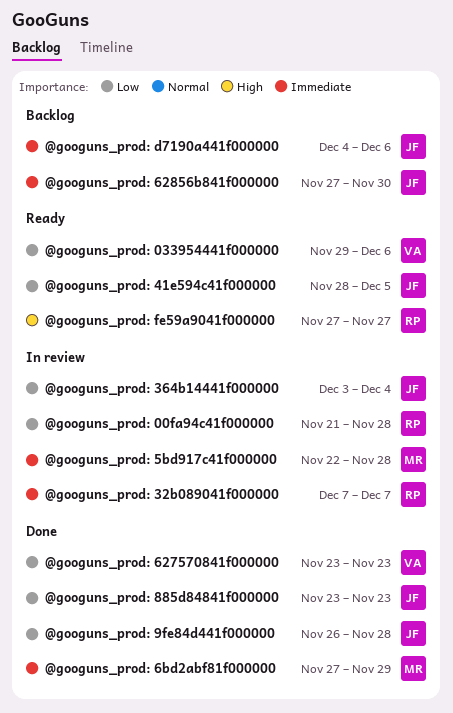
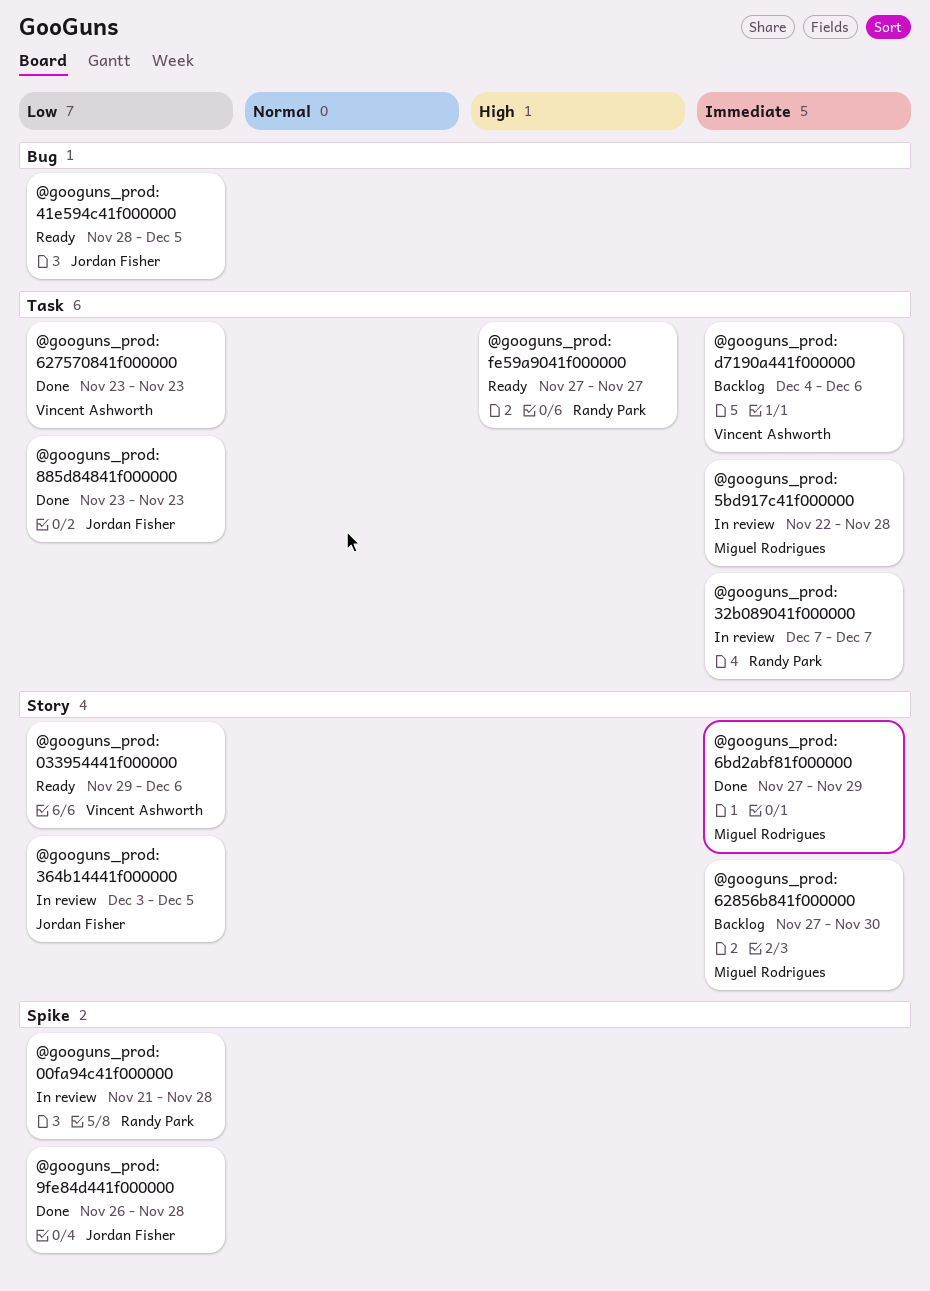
@googuns_prod: 364b14441f000000, due: Dec 4 -> Dec 5
@googuns_prod: 62856b841f000000, owner: Jordan Fisher -> Miguel Rodrigues
@googuns_prod: d7190a441f000000, owner: Jordan Fisher -> Vincent Ashworth

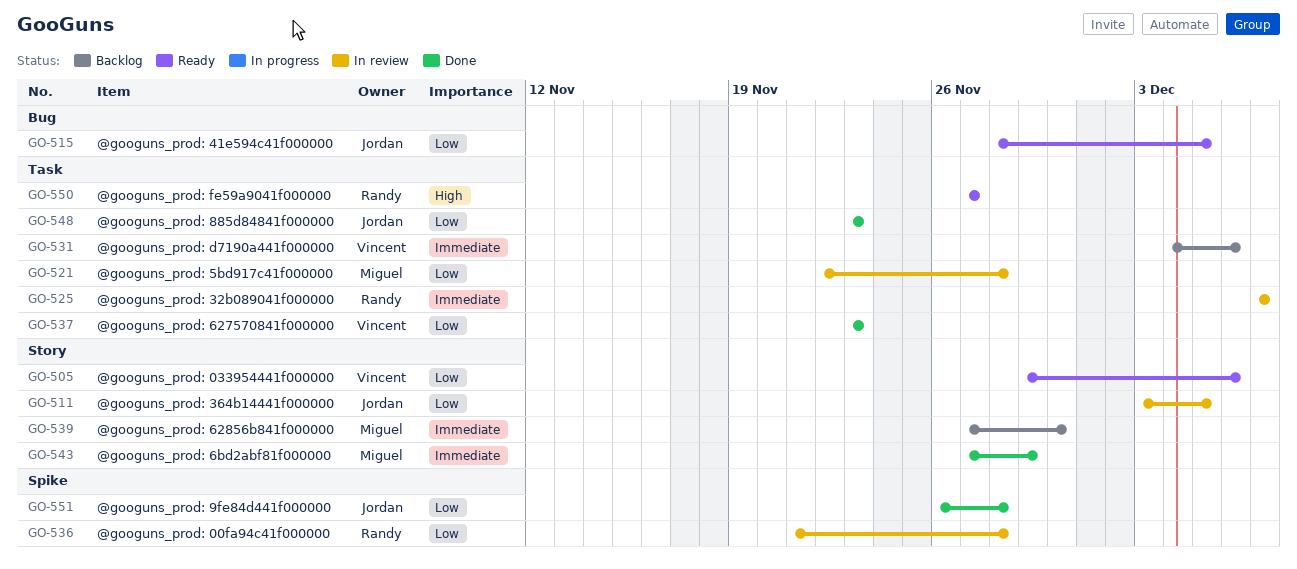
@googuns_prod: 5bd917c41f000000, priority: Immediate -> Low

